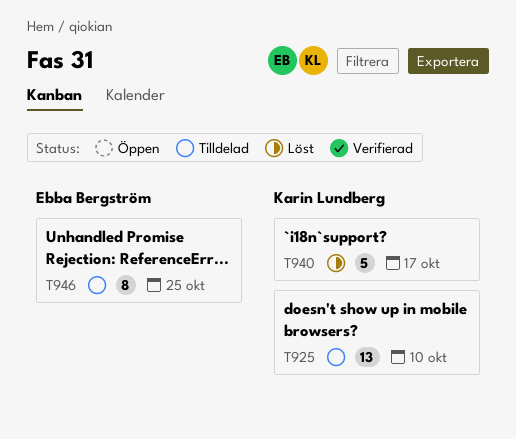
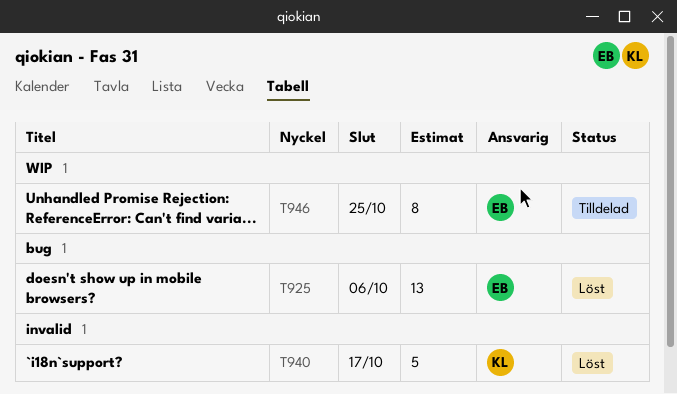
T925, status: Tilldelad -> Löst
T925, owner: Karin Lundberg -> Ebba Bergström
T925, due: Oct 10 -> Oct 6

